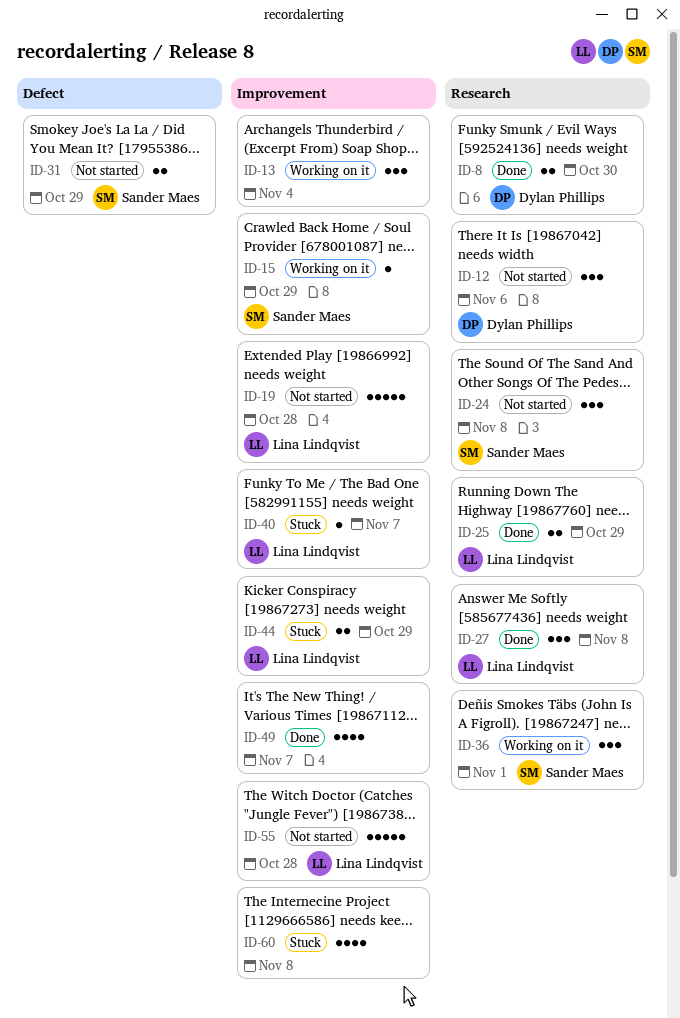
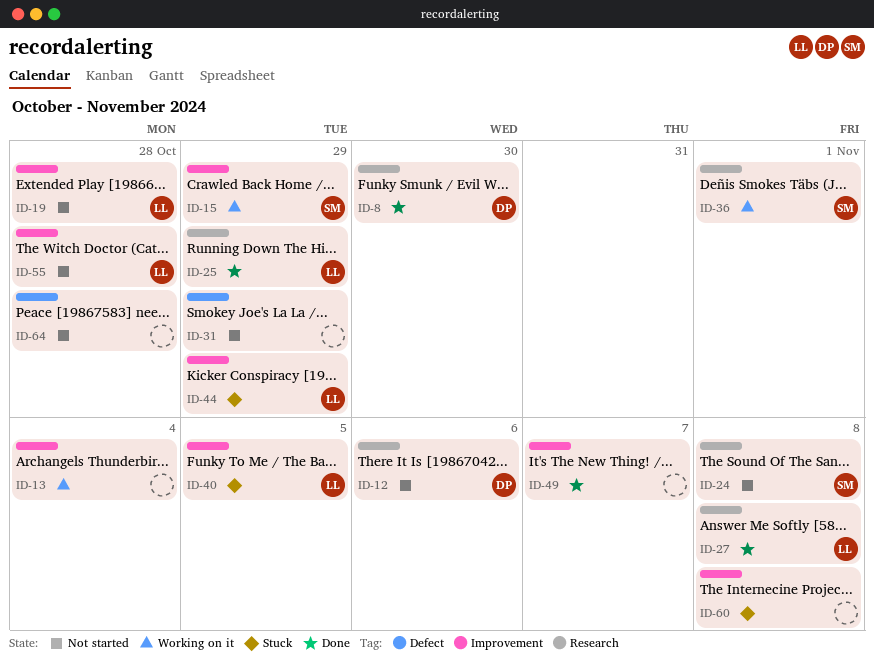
ID-31, owner: Sander Maes -> none
ID-40, due: Nov 7 -> Nov 5
ID-64: none -> present

